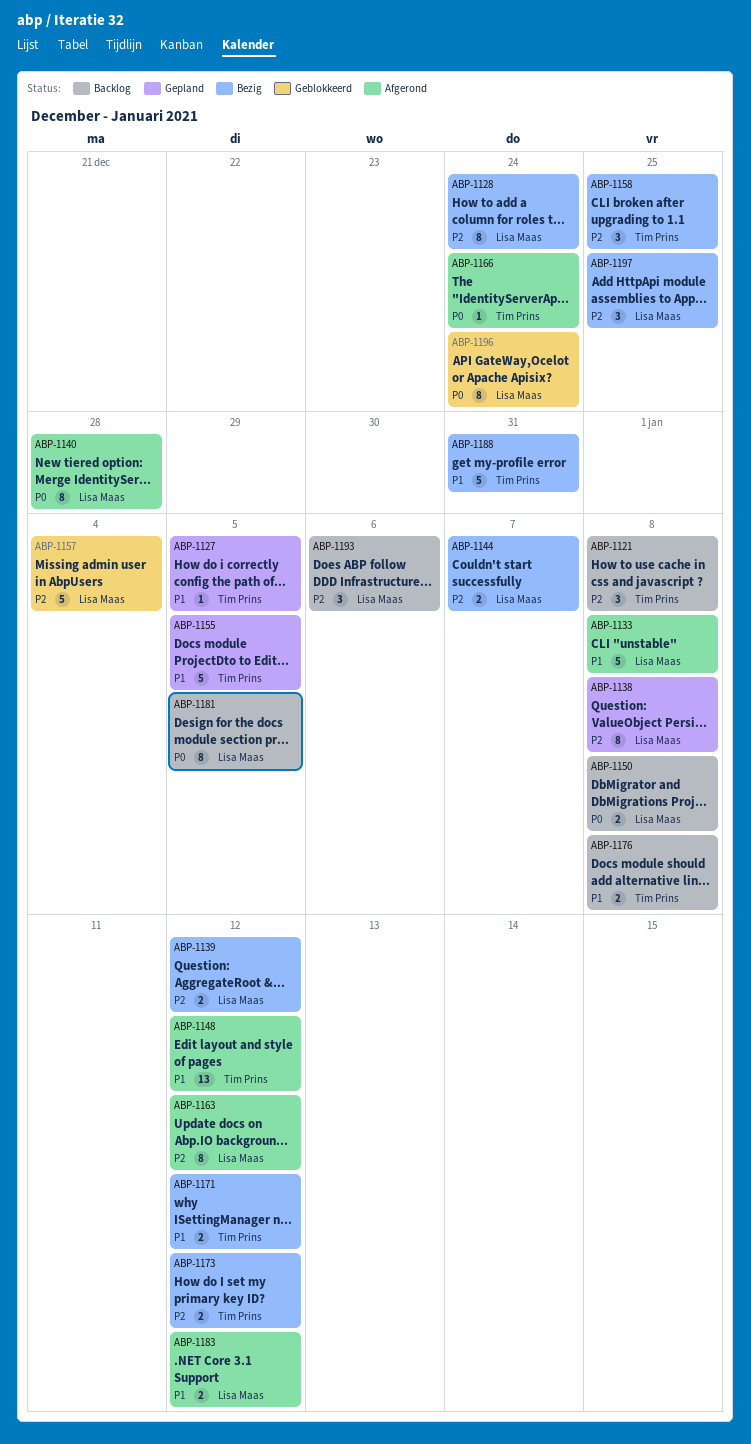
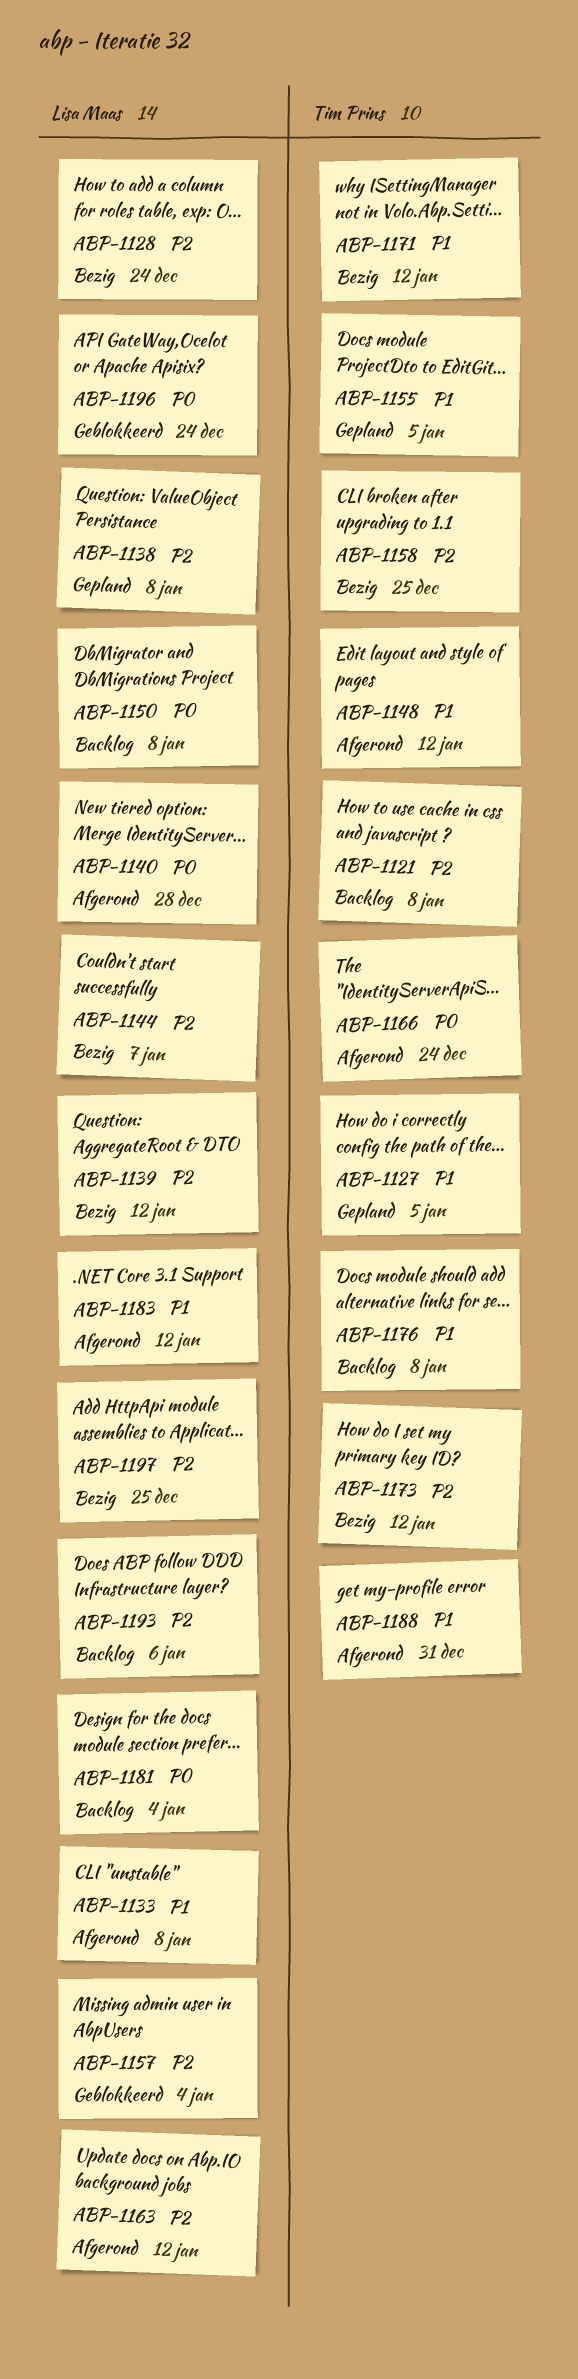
ABP-1181, due: Jan 5 -> Jan 4
ABP-1188, status: Bezig -> Afgerond

